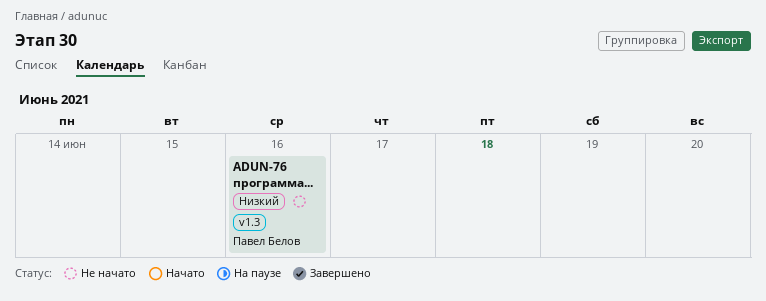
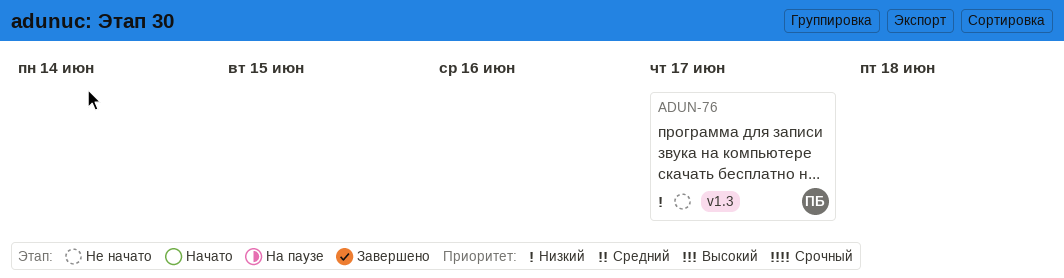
ADUN-76, due: Jun 16 -> Jun 17

